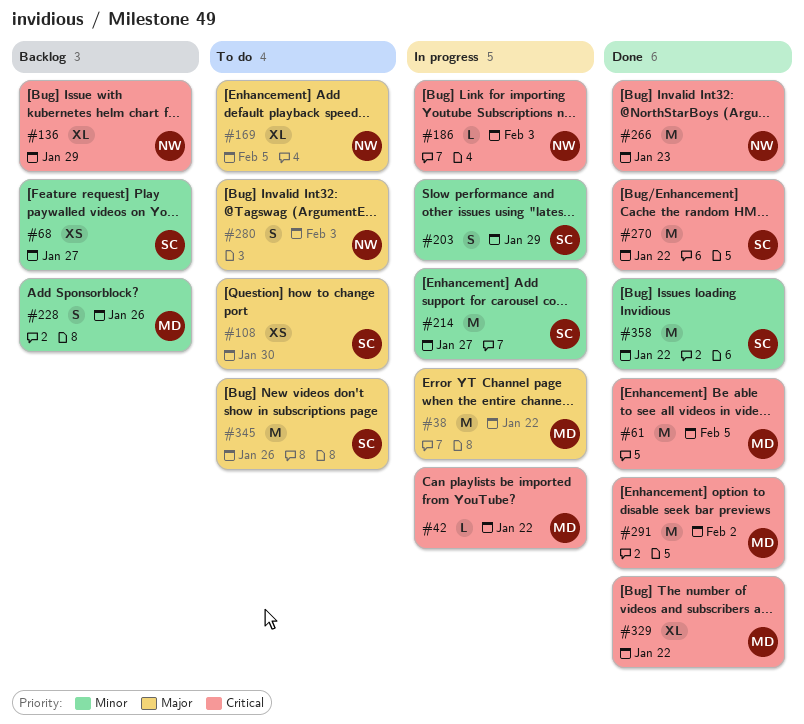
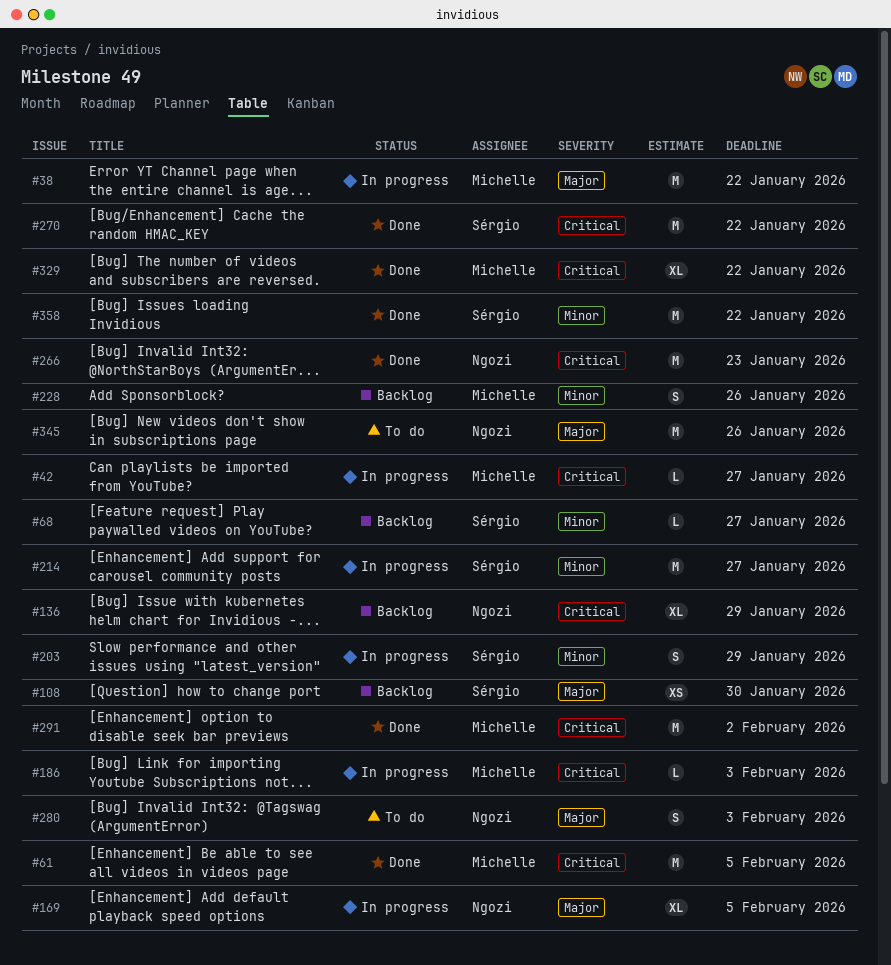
#42, due: Jan 22 -> Jan 27
#68, estimate: XS -> L
#108, status: To do -> Backlog
#169, status: To do -> In progress
#186, owner: Ngozi -> Michelle
#345, owner: Sérgio -> Ngozi

